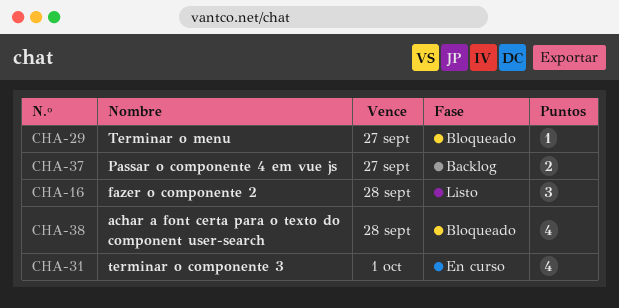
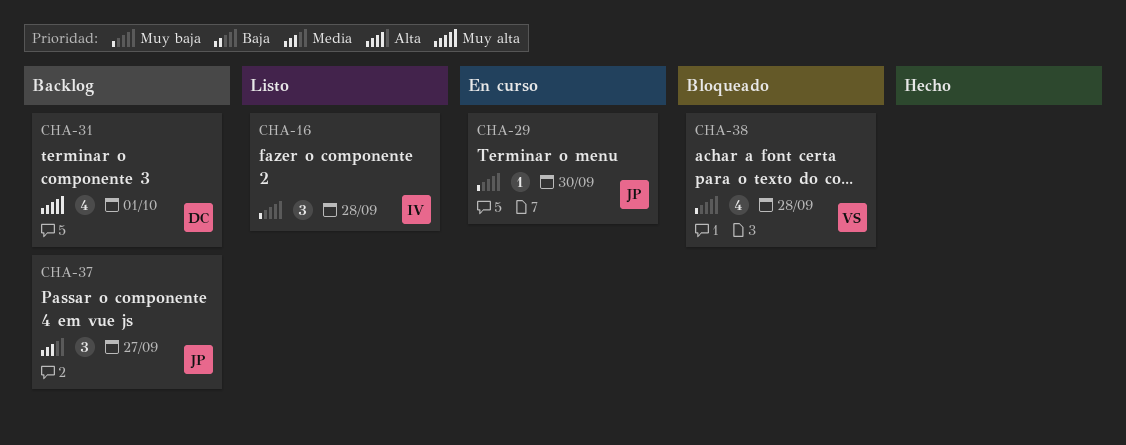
CHA-29, status: Bloqueado -> En curso
CHA-29, due: Sep 27 -> Sep 30
CHA-31, status: En curso -> Backlog
CHA-37, estimate: 2 -> 3

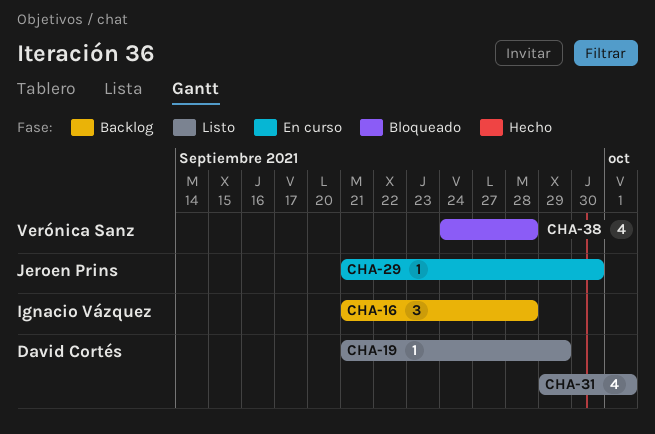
CHA-16, status: Listo -> Backlog
CHA-19: none -> present
CHA-31, status: Backlog -> Listo
CHA-37: present -> none

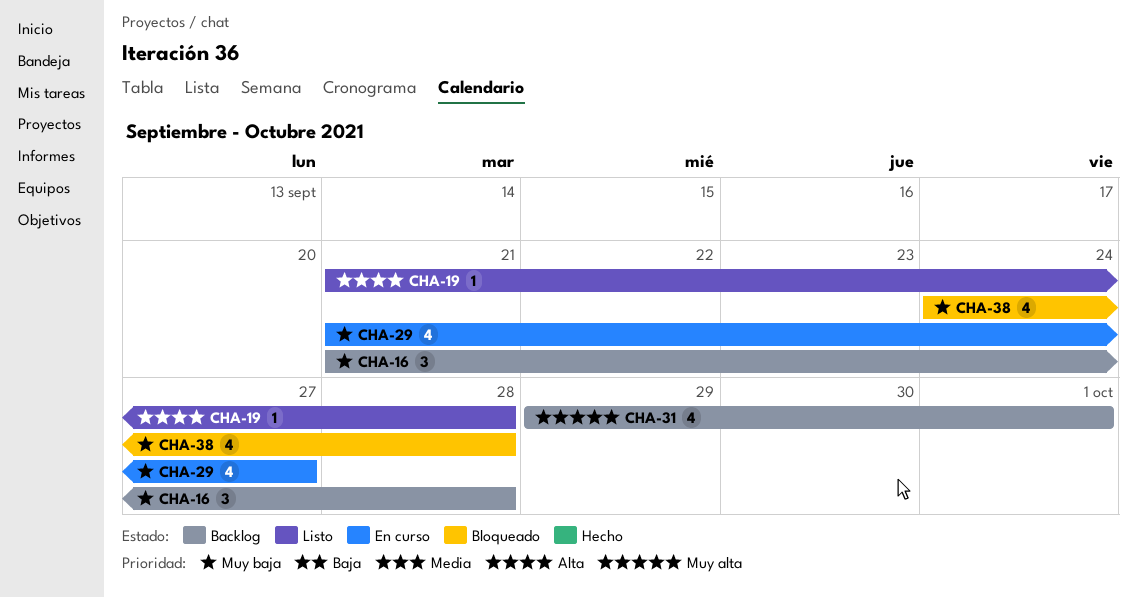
CHA-19, due: Sep 29 -> Sep 28
CHA-29, estimate: 1 -> 4
CHA-29, due: Sep 30 -> Sep 27
CHA-31, status: Listo -> Backlog

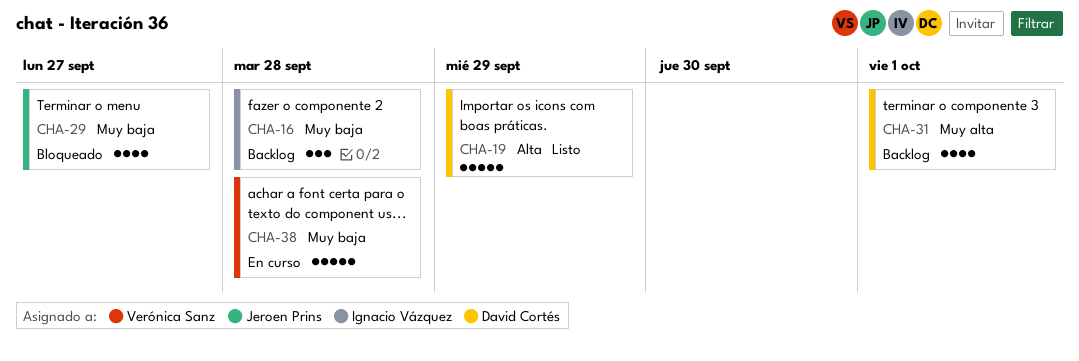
CHA-19, estimate: 1 -> 5
CHA-19, due: Sep 28 -> Sep 29
CHA-29, status: En curso -> Bloqueado
CHA-38, status: Bloqueado -> En curso
CHA-38, estimate: 4 -> 5

